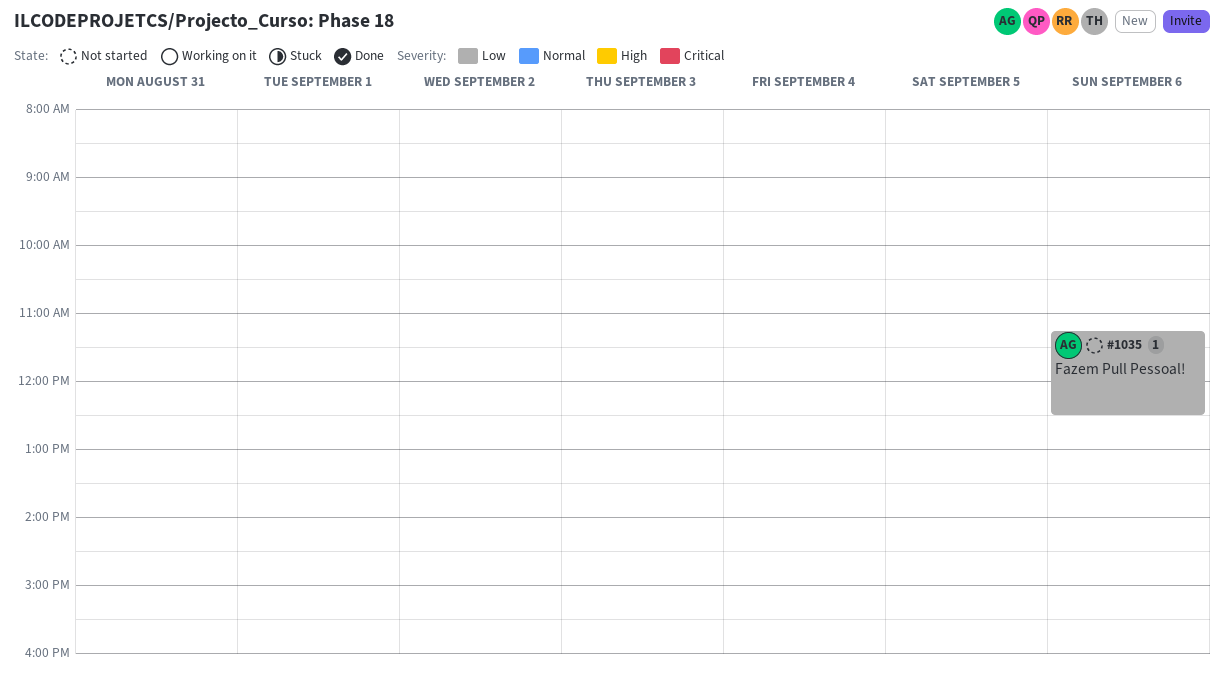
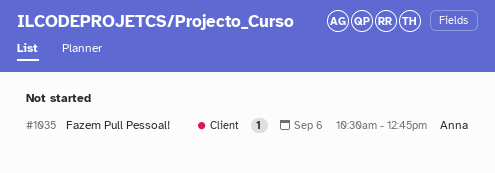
#1035, begins: 11:15 -> 10:30
#1035, ends: 12:30 -> 12:45

